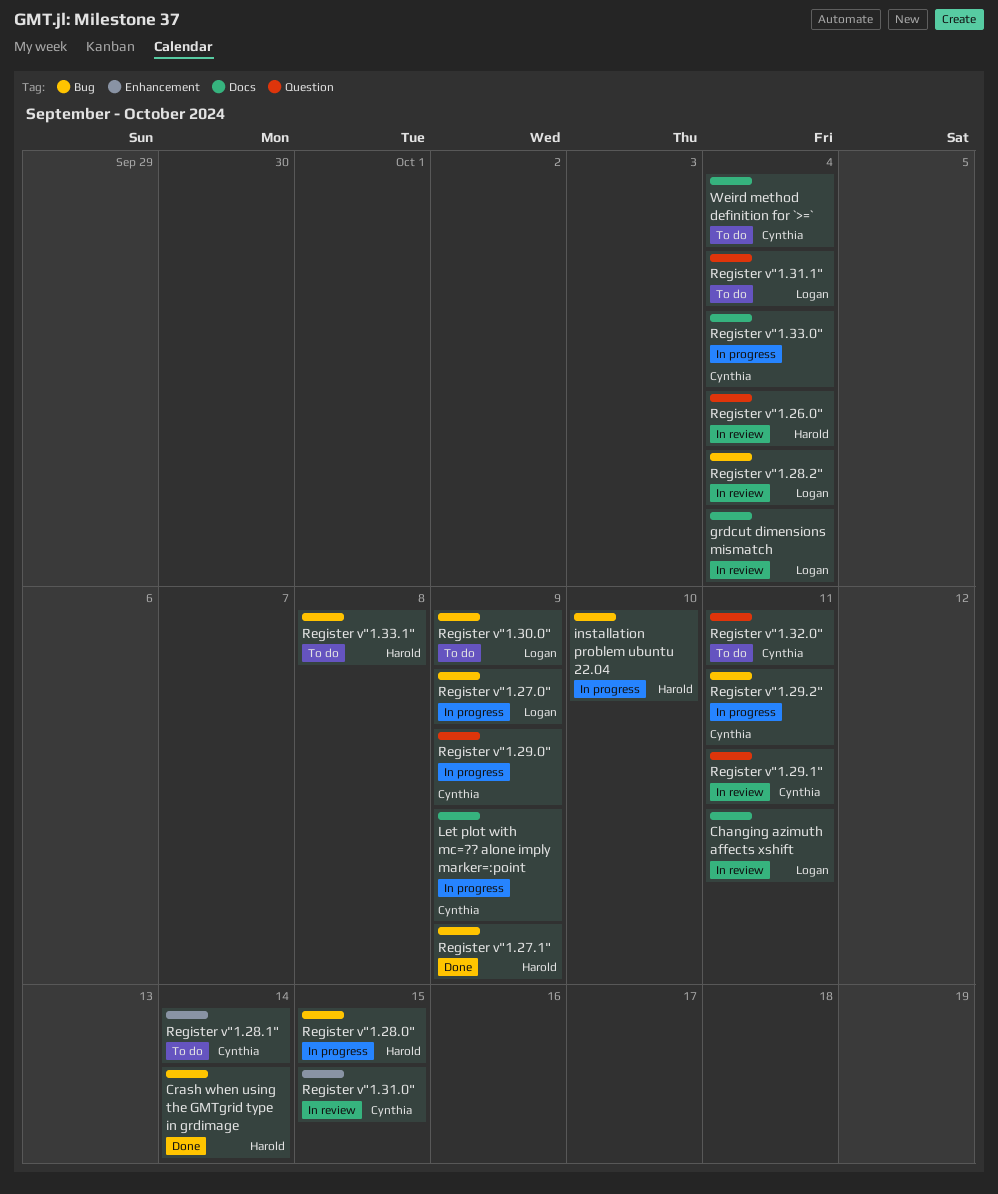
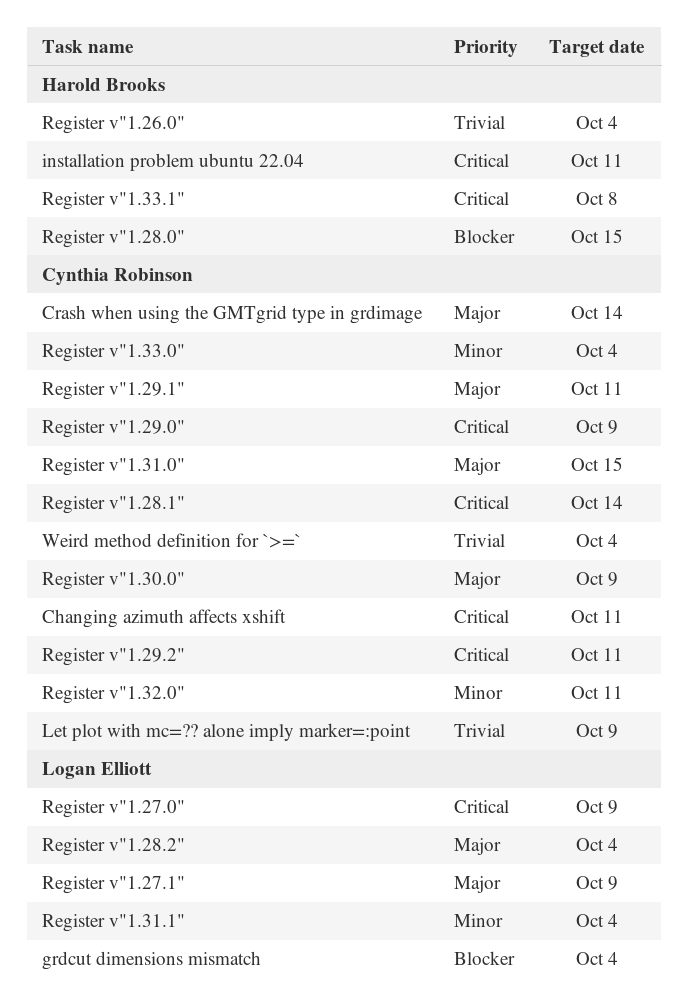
Changing azimuth affects xshift, owner: Logan Elliott -> Cynthia Robinson
Crash when using the GMTgrid type in grdimage, owner: Harold Brooks -> Cynthia Robinson
installation problem ubuntu 22.04, due: Oct 10 -> Oct 11
Register v"1.27.1", owner: Harold Brooks -> Logan Elliott
Register v"1.30.0", owner: Logan Elliott -> Cynthia Robinson

